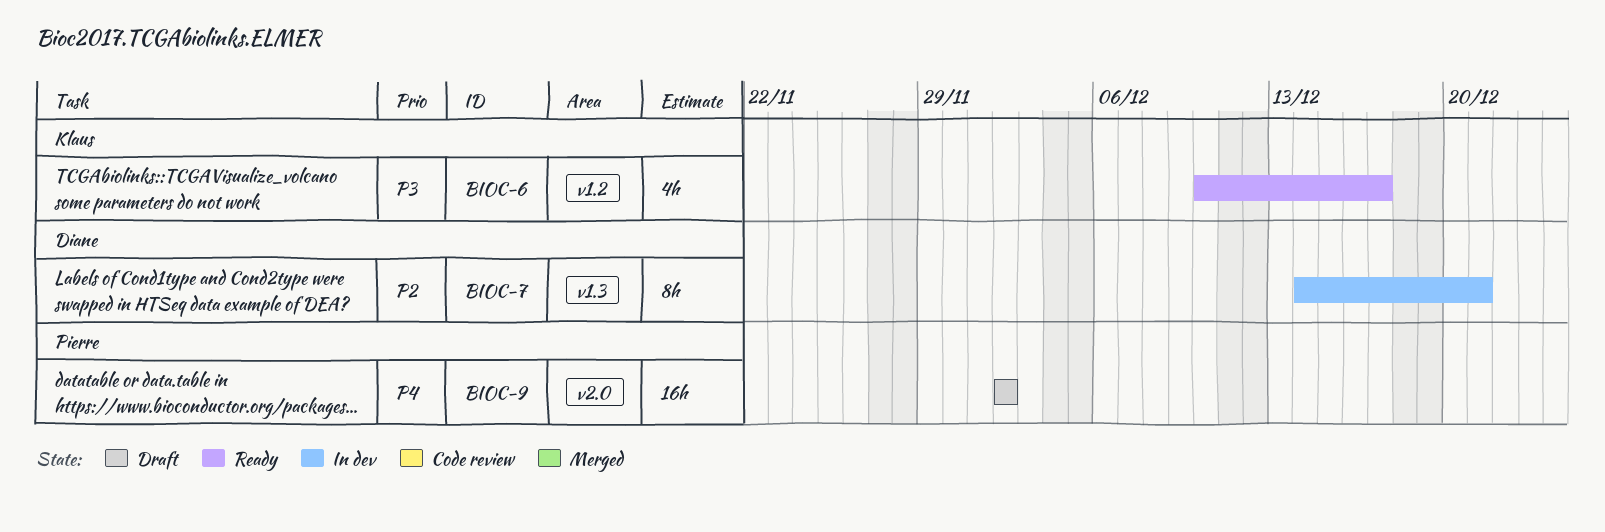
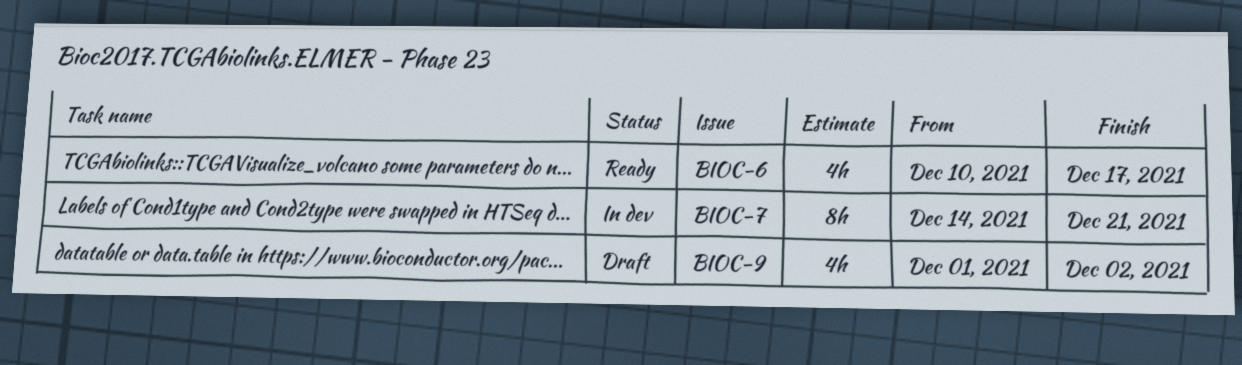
BIOC-9, estimate: 16h -> 4h
BIOC-9, start: Dec 2 -> Dec 1

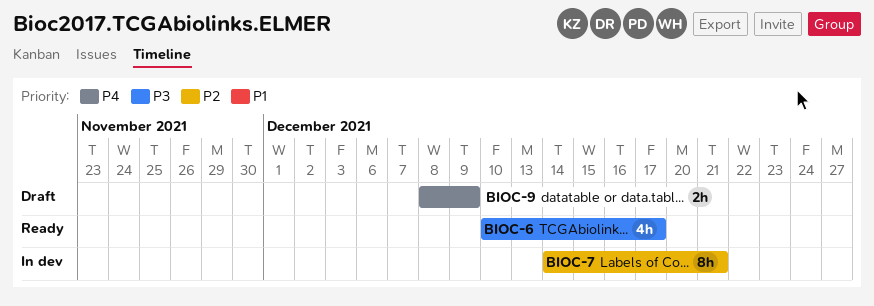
BIOC-9, estimate: 4h -> 2h
BIOC-9, start: Dec 1 -> Dec 8
BIOC-9, due: Dec 2 -> Dec 9

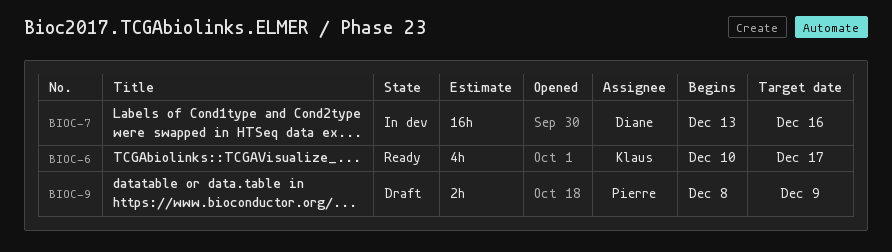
BIOC-7, estimate: 8h -> 16h
BIOC-7, start: Dec 14 -> Dec 13
BIOC-7, due: Dec 21 -> Dec 16

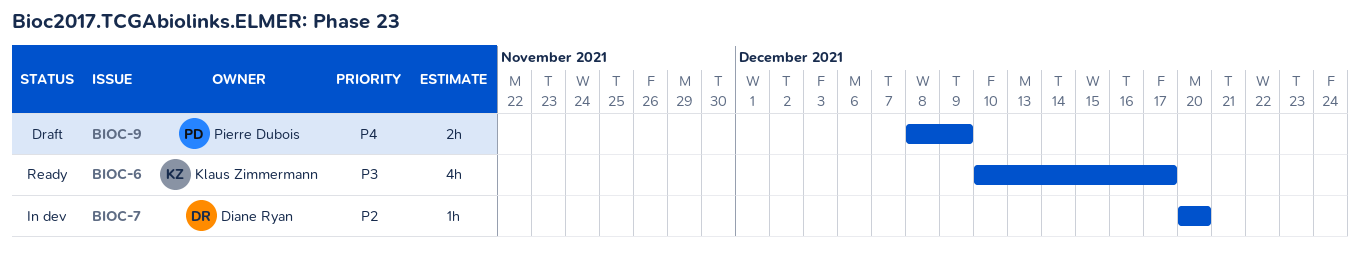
BIOC-7, estimate: 16h -> 1h
BIOC-7, start: Dec 13 -> Dec 20
BIOC-7, due: Dec 16 -> Dec 20

